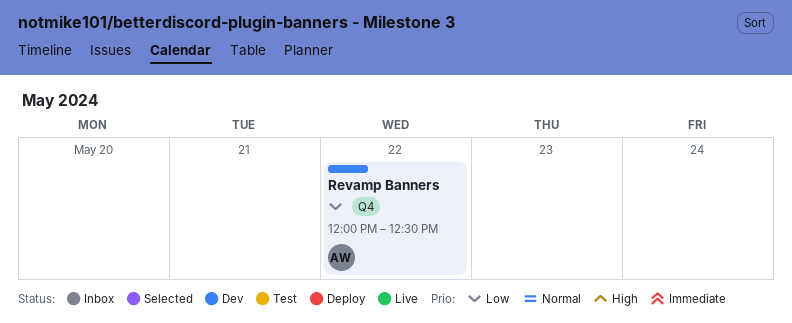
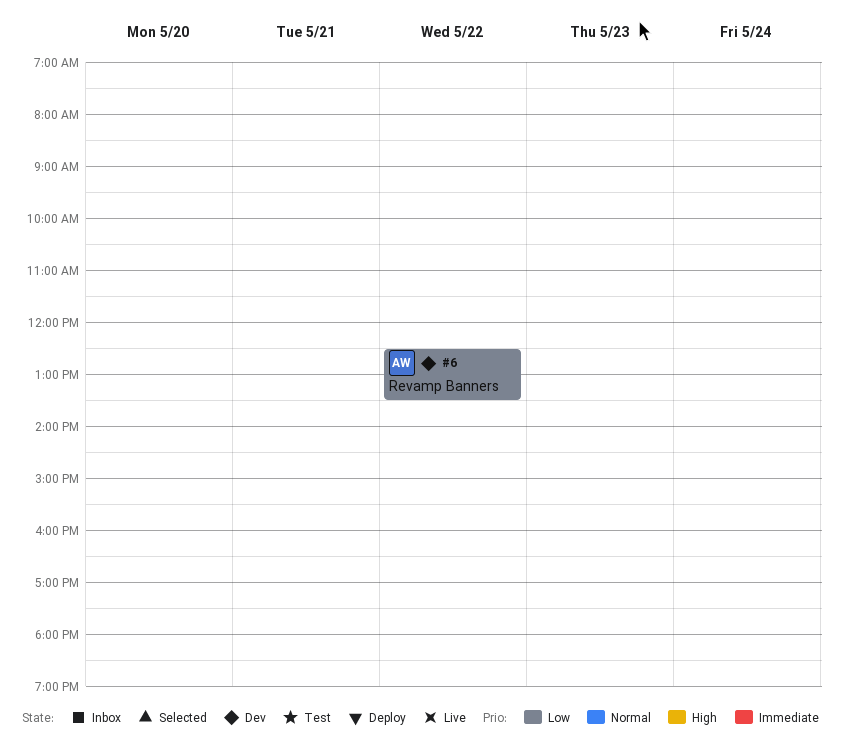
Revamp Banners, begins: 12:00 -> 12:30
Revamp Banners, ends: 12:30 -> 13:30

